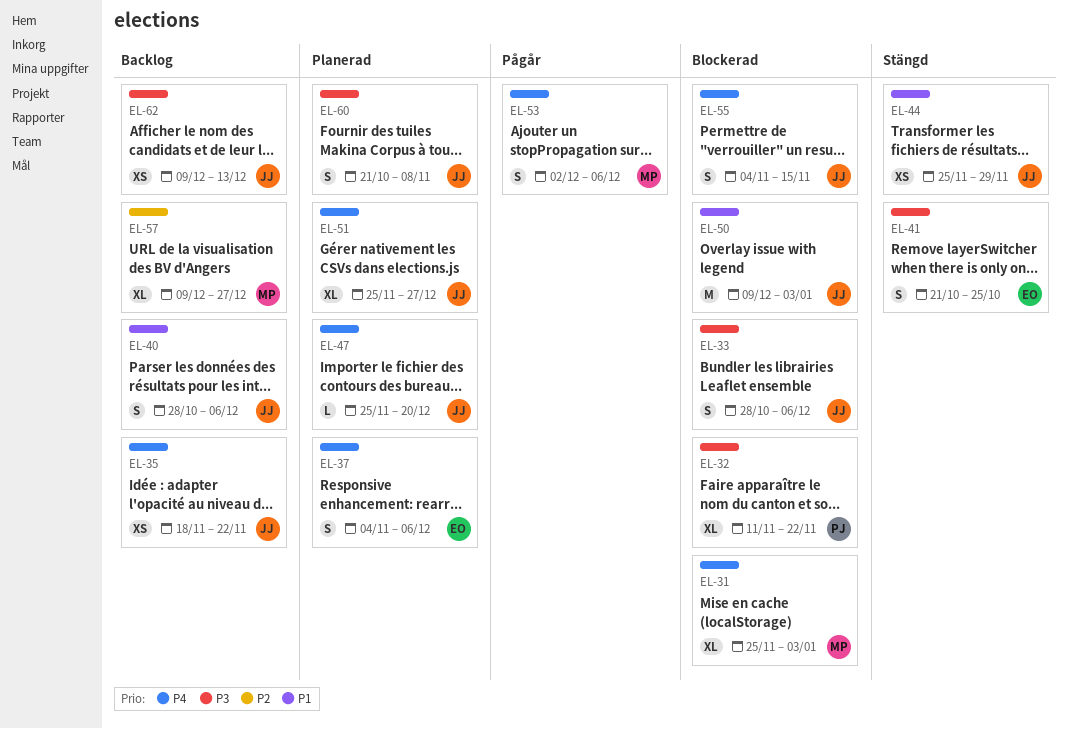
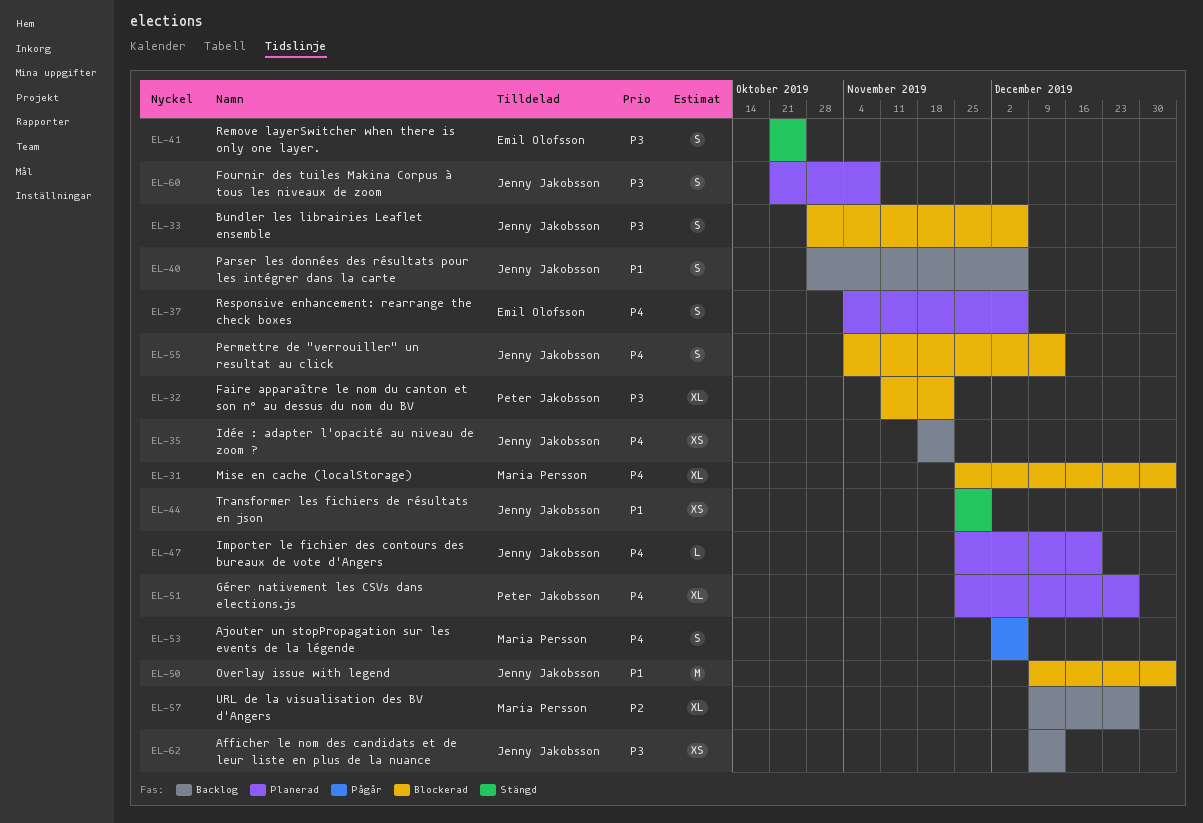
EL-51, owner: Jenny Jakobsson -> Peter Jakobsson
EL-55, due: Nov 15 -> Dec 13

